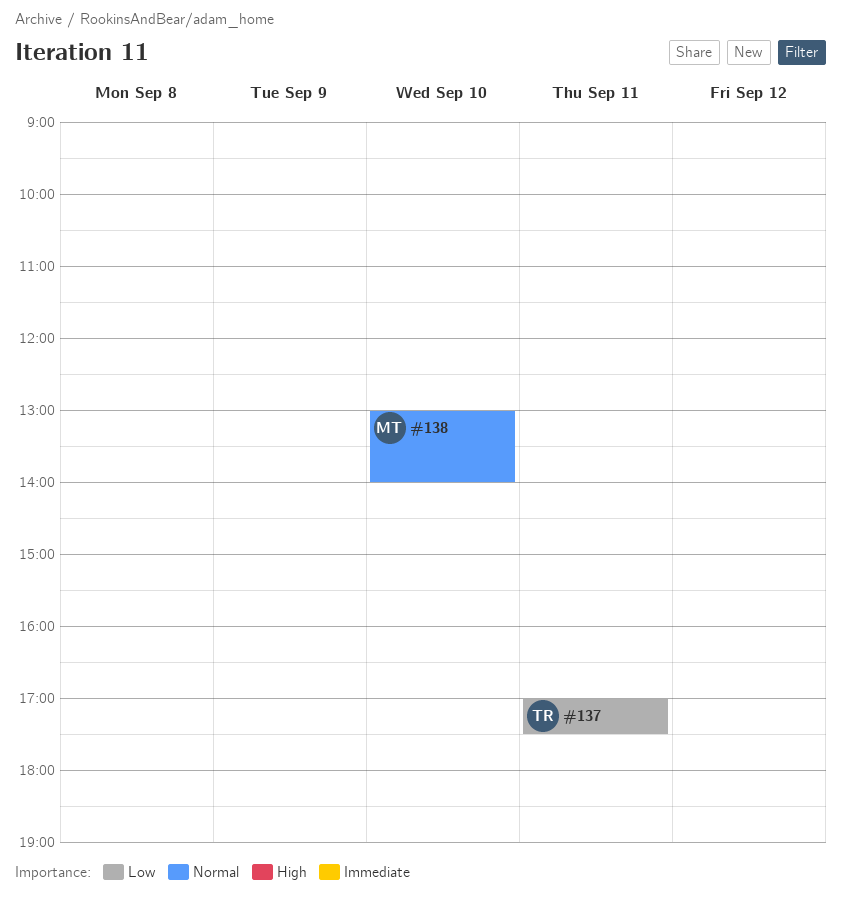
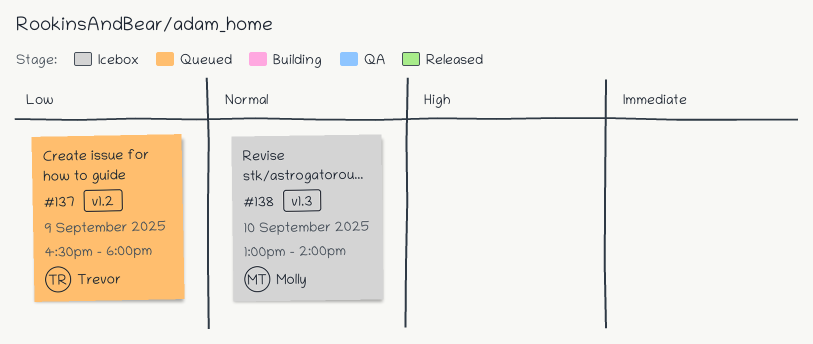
#137, day: Sep 11 -> Sep 9
#137, begins: 17:00 -> 16:30
#137, ends: 17:30 -> 18:00

